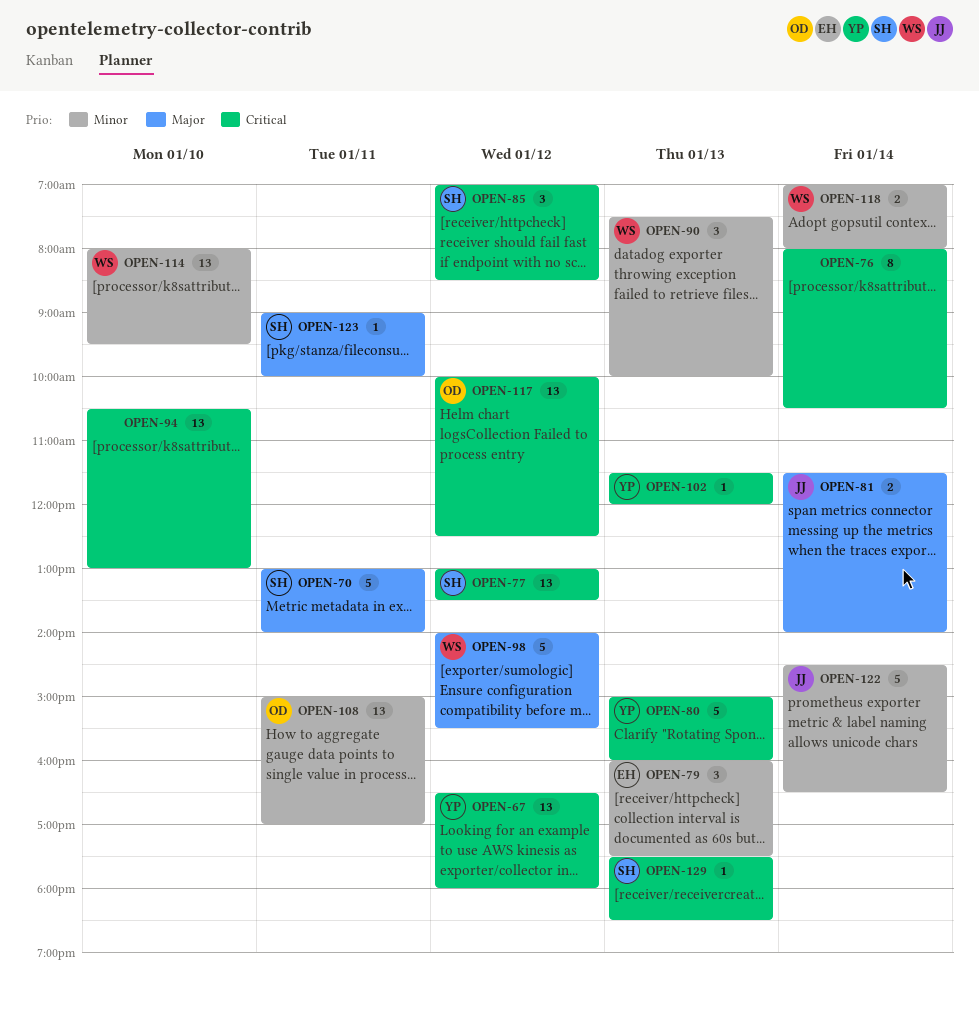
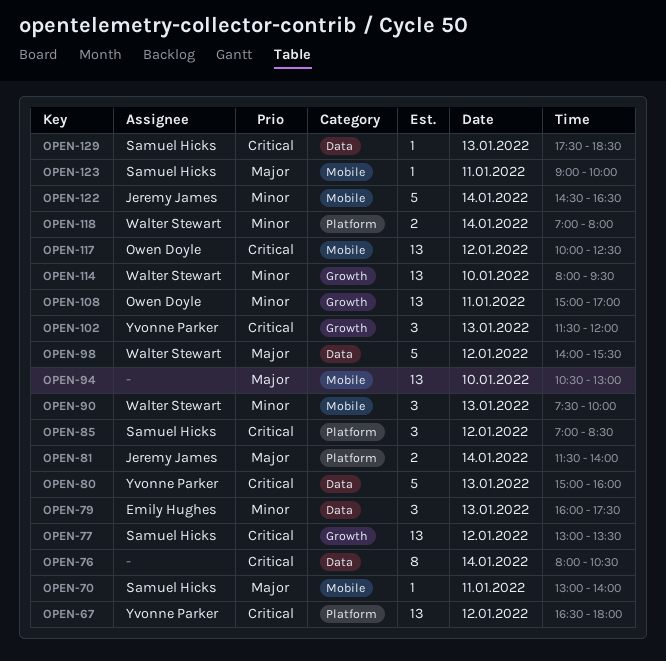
OPEN-70, estimate: 5 -> 1
OPEN-94, priority: Critical -> Major
OPEN-102, estimate: 1 -> 3

